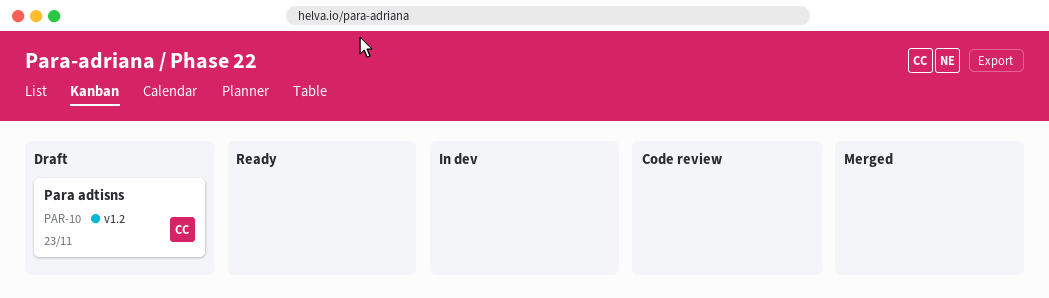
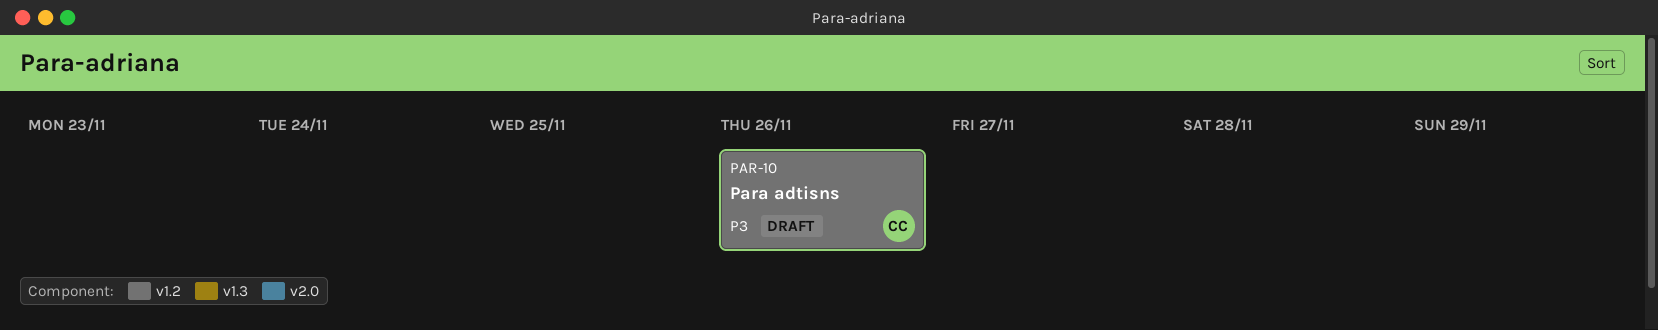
PAR-10, due: Nov 23 -> Nov 26

